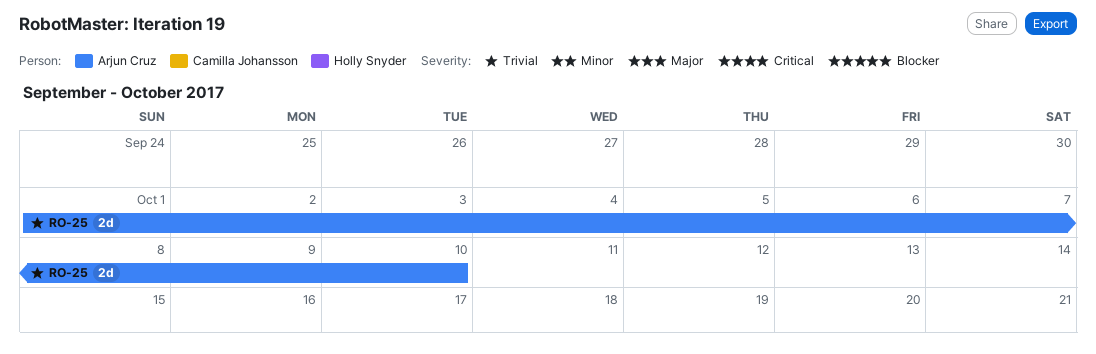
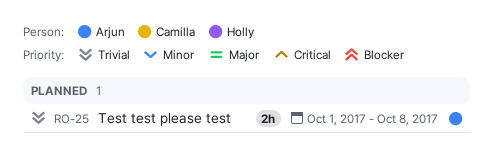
RO-25, estimate: 2d -> 2h
RO-25, due: Oct 10 -> Oct 8

